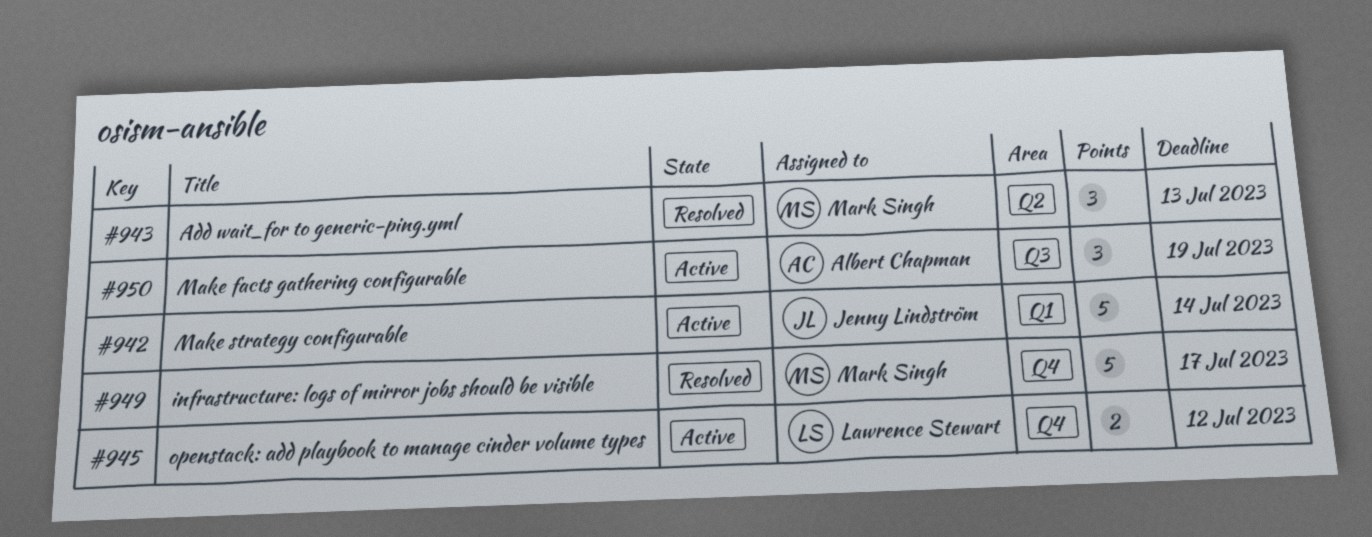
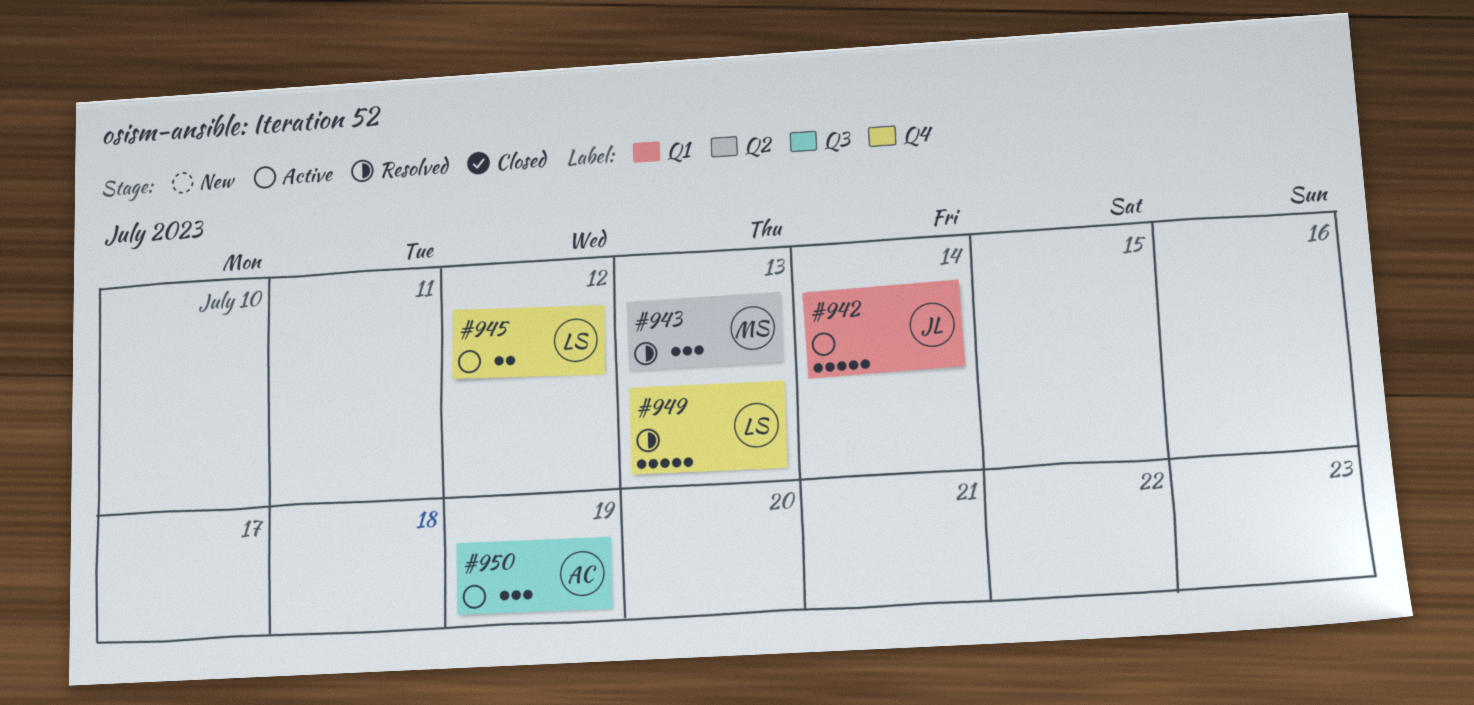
#949, owner: Mark Singh -> Lawrence Stewart
#949, due: Jul 17 -> Jul 13

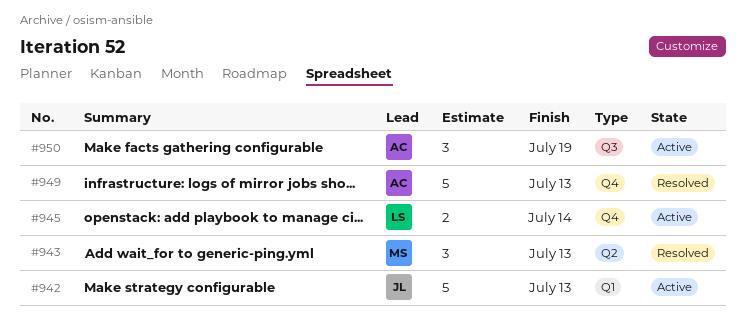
#942, due: Jul 14 -> Jul 13
#945, due: Jul 12 -> Jul 14
#949, owner: LS -> AC

